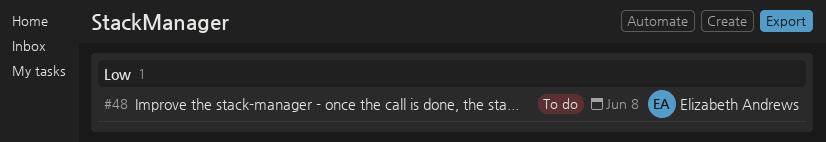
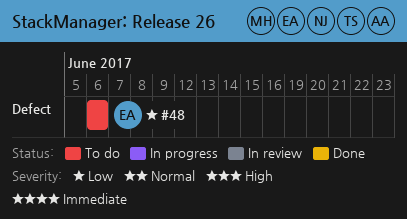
#48, due: Jun 8 -> Jun 6

